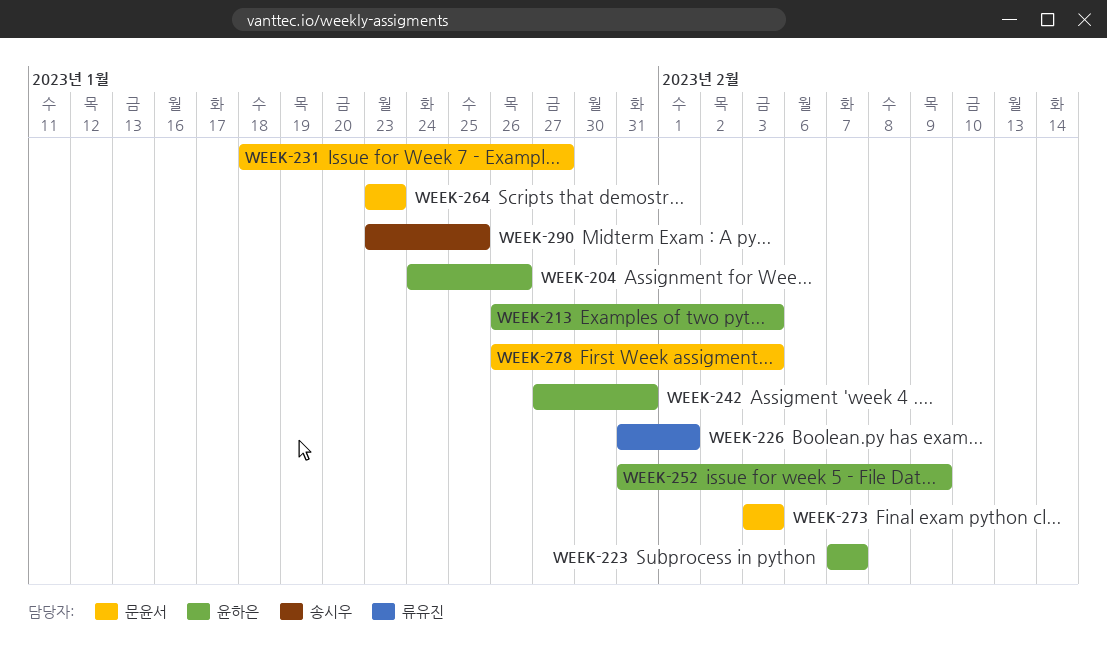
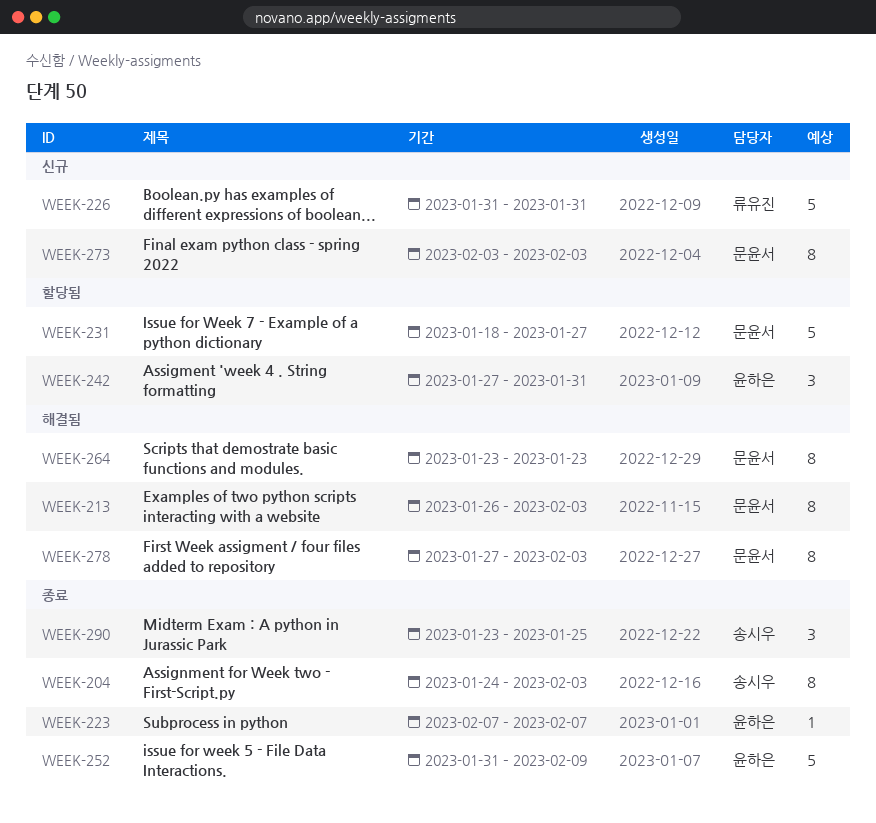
WEEK-204, owner: 윤하은 -> 송시우
WEEK-204, due: Jan 26 -> Feb 3
WEEK-213, owner: 윤하은 -> 문윤서
WEEK-226, due: Feb 1 -> Jan 31
WEEK-278, start: Jan 26 -> Jan 27

